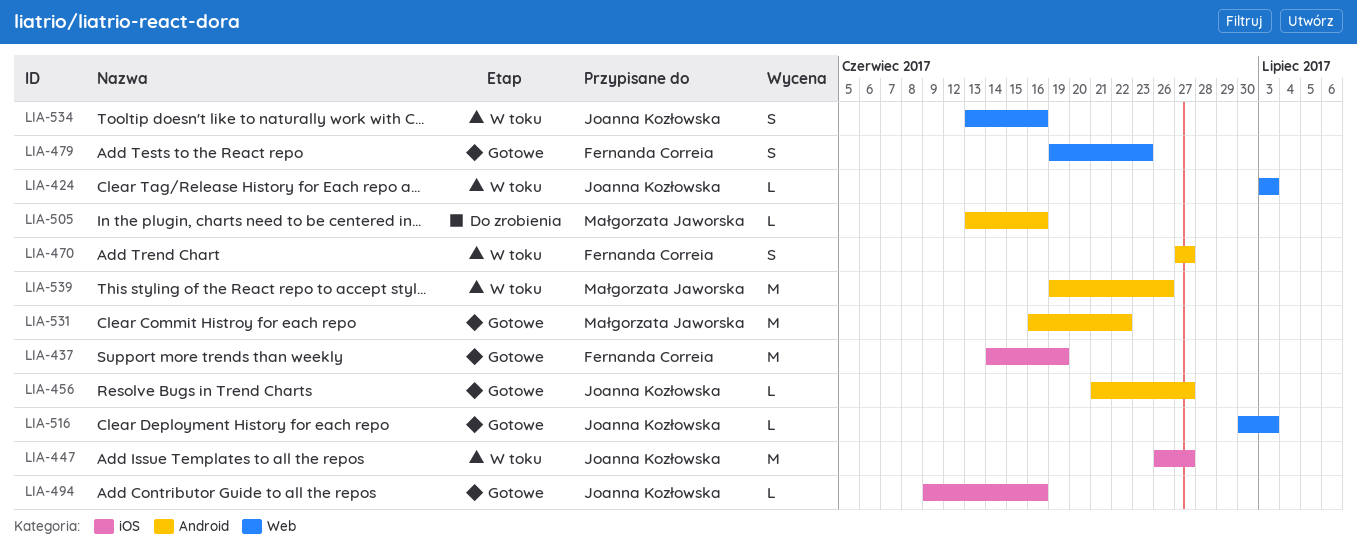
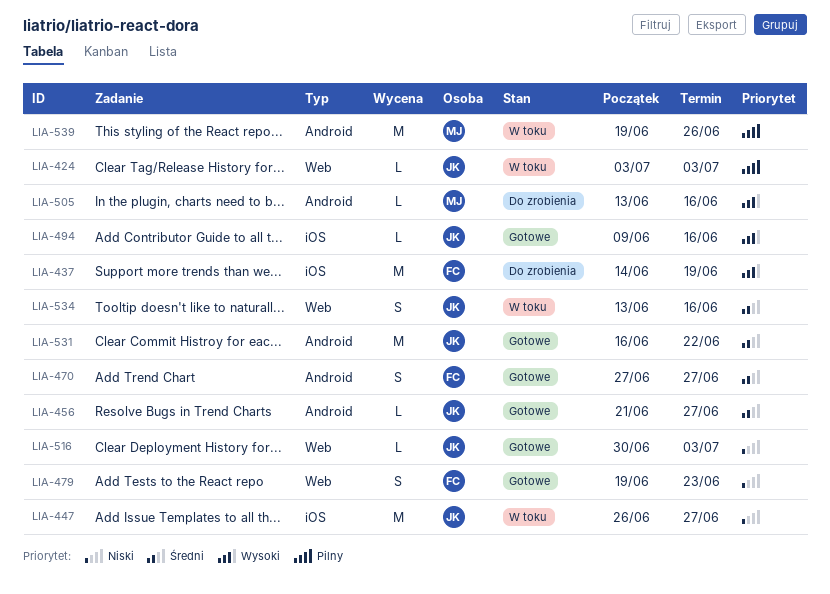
LIA-437, status: Gotowe -> Do zrobienia
LIA-470, status: W toku -> Gotowe
LIA-531, owner: Małgorzata Jaworska -> Joanna Kozłowska

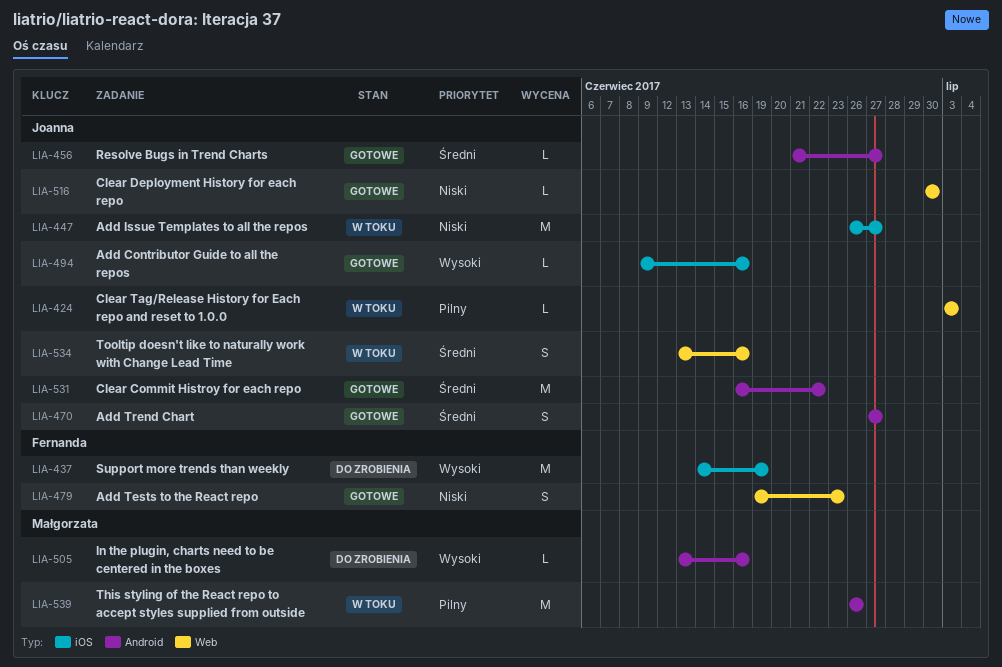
LIA-470, owner: Fernanda -> Joanna
LIA-516, due: Jul 3 -> Jun 30
LIA-539, start: Jun 19 -> Jun 26

